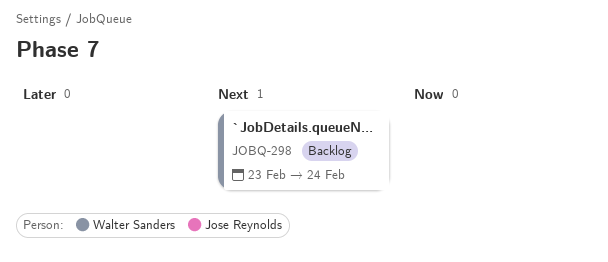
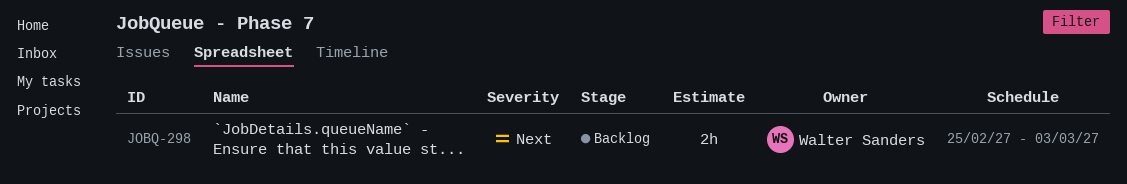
JOBQ-298, start: Feb 23 -> Feb 25
JOBQ-298, due: Feb 24 -> Mar 3

